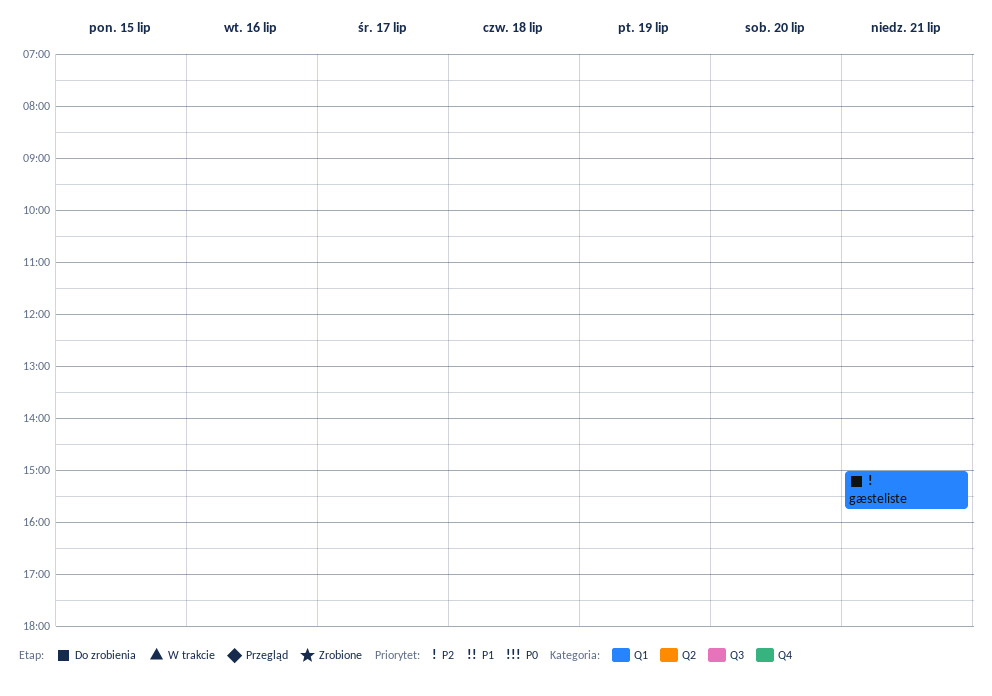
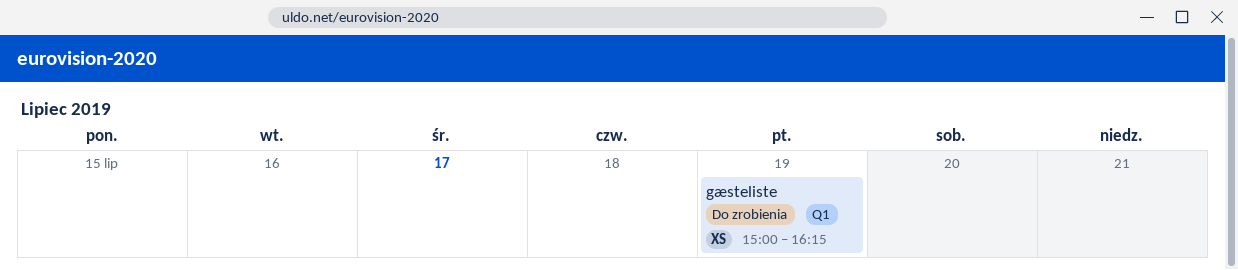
gæsteliste, day: Jul 21 -> Jul 19
gæsteliste, ends: 15:45 -> 16:15

